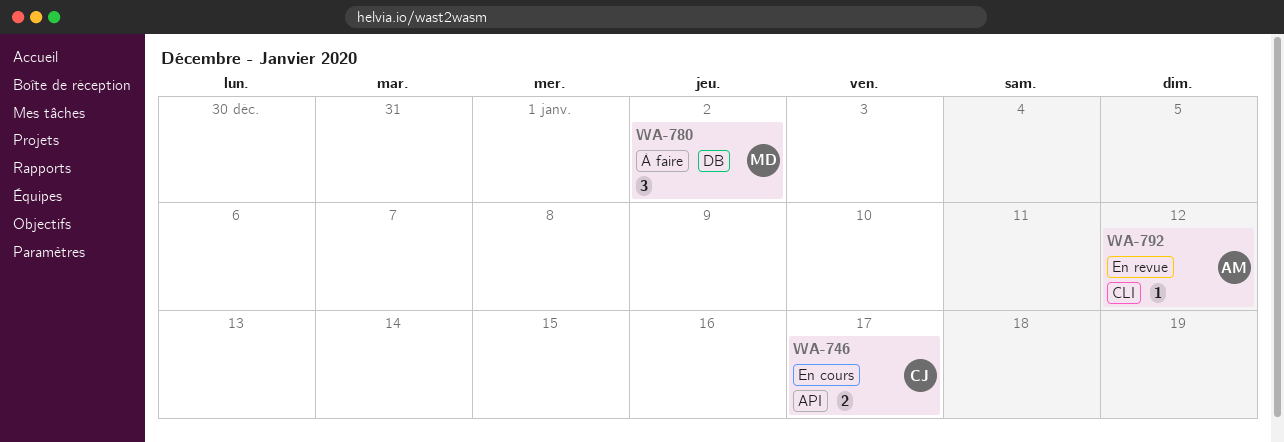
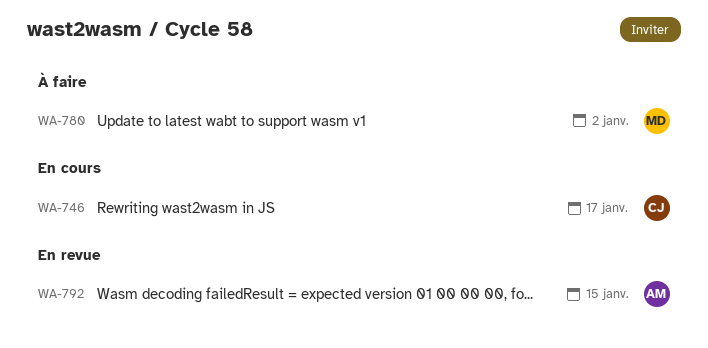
WA-792, due: Jan 12 -> Jan 15

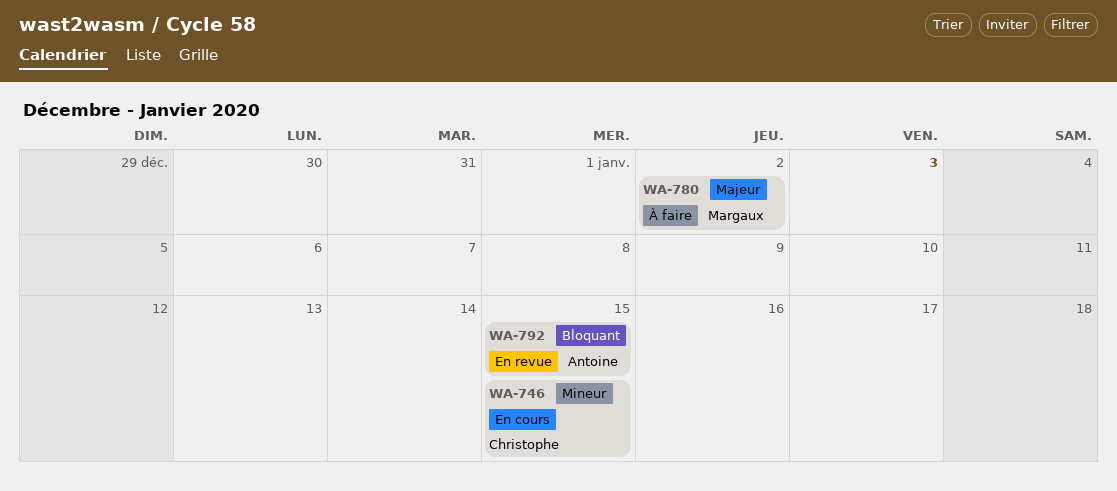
WA-746, due: Jan 17 -> Jan 15

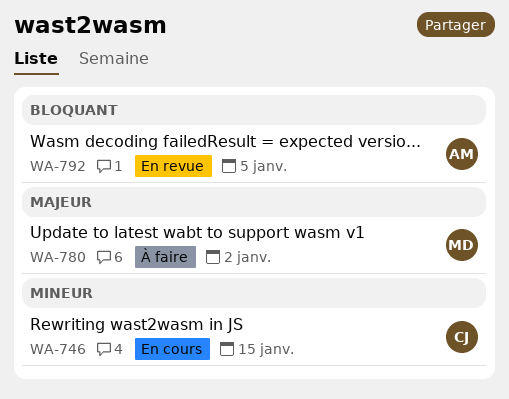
WA-792, due: Jan 15 -> Jan 5

